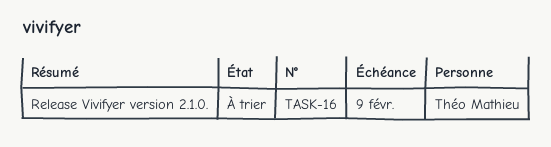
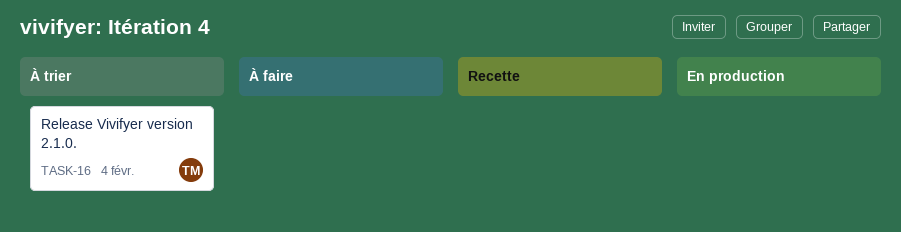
TASK-16, due: Feb 9 -> Feb 4

